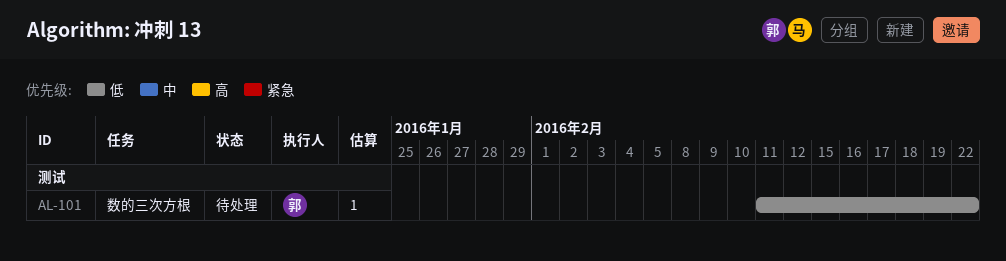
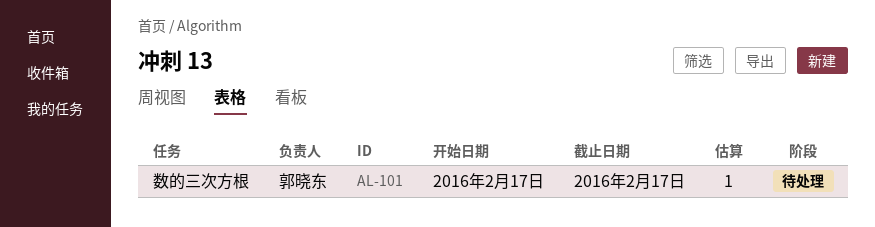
AL-101, start: Feb 11 -> Feb 17
AL-101, due: Feb 22 -> Feb 17

